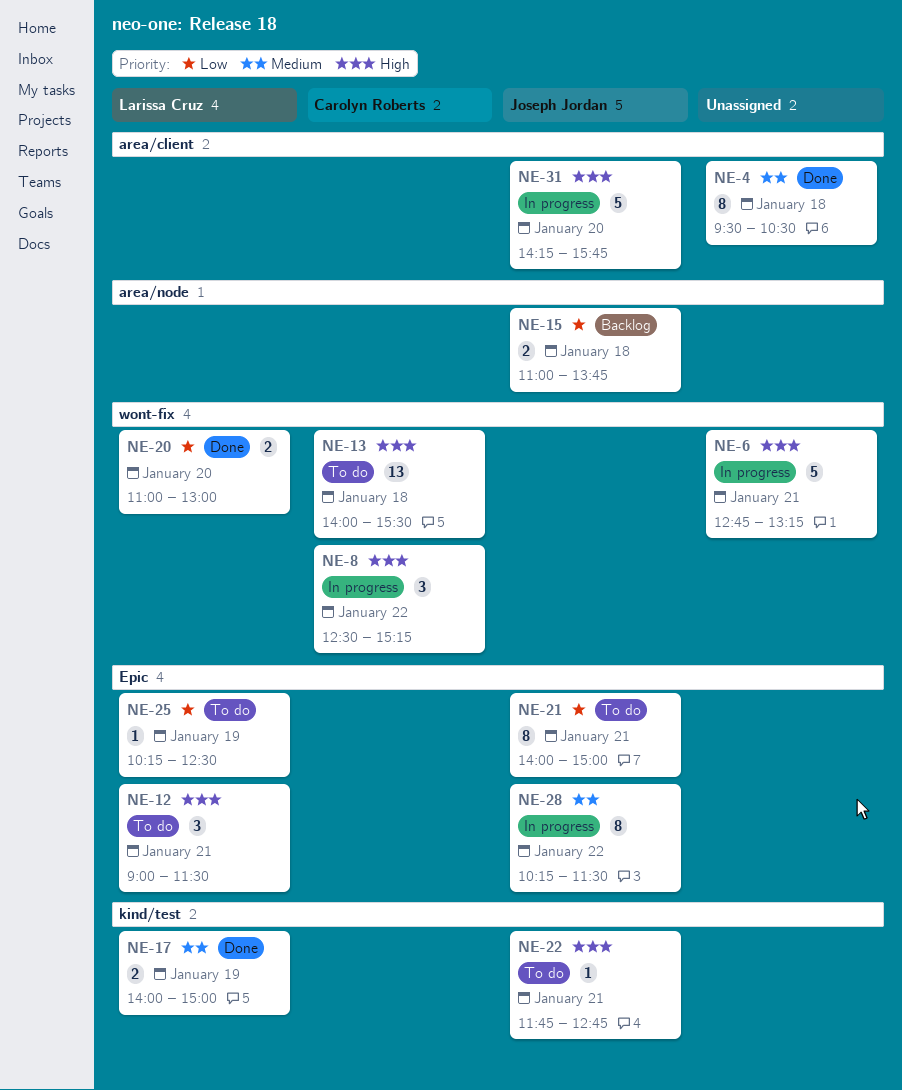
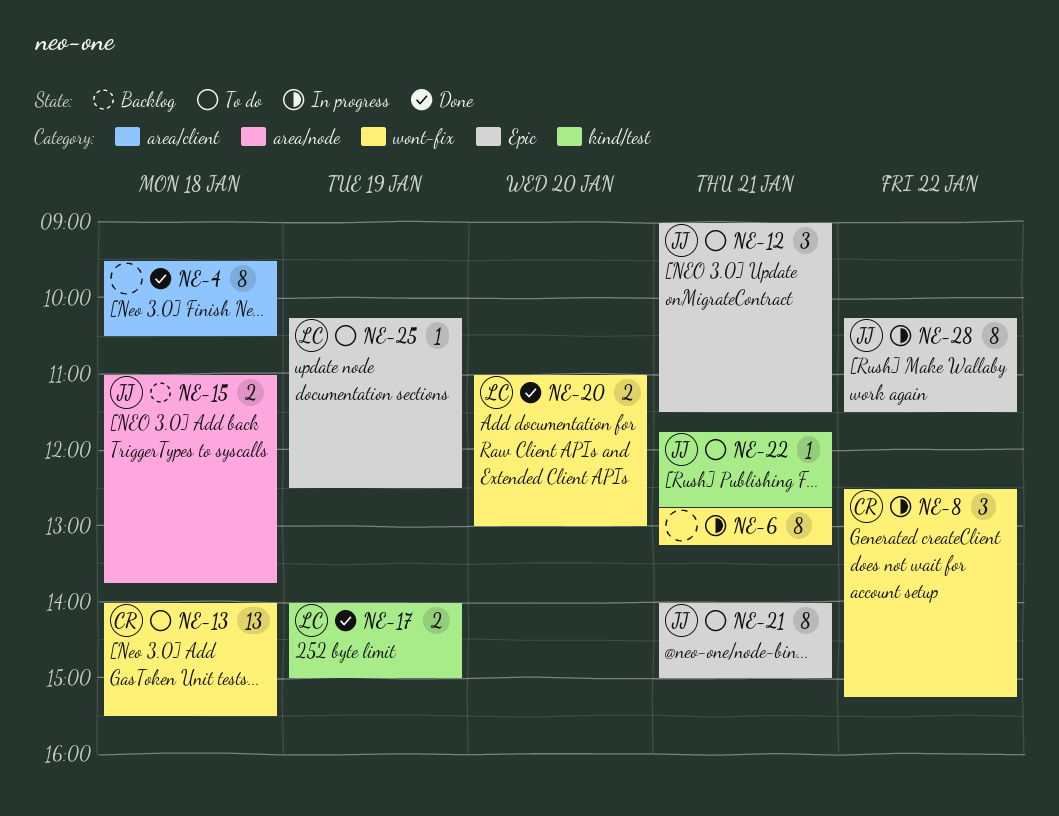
NE-6, estimate: 5 -> 8
NE-12, owner: Larissa Cruz -> Joseph Jordan
NE-31: present -> none

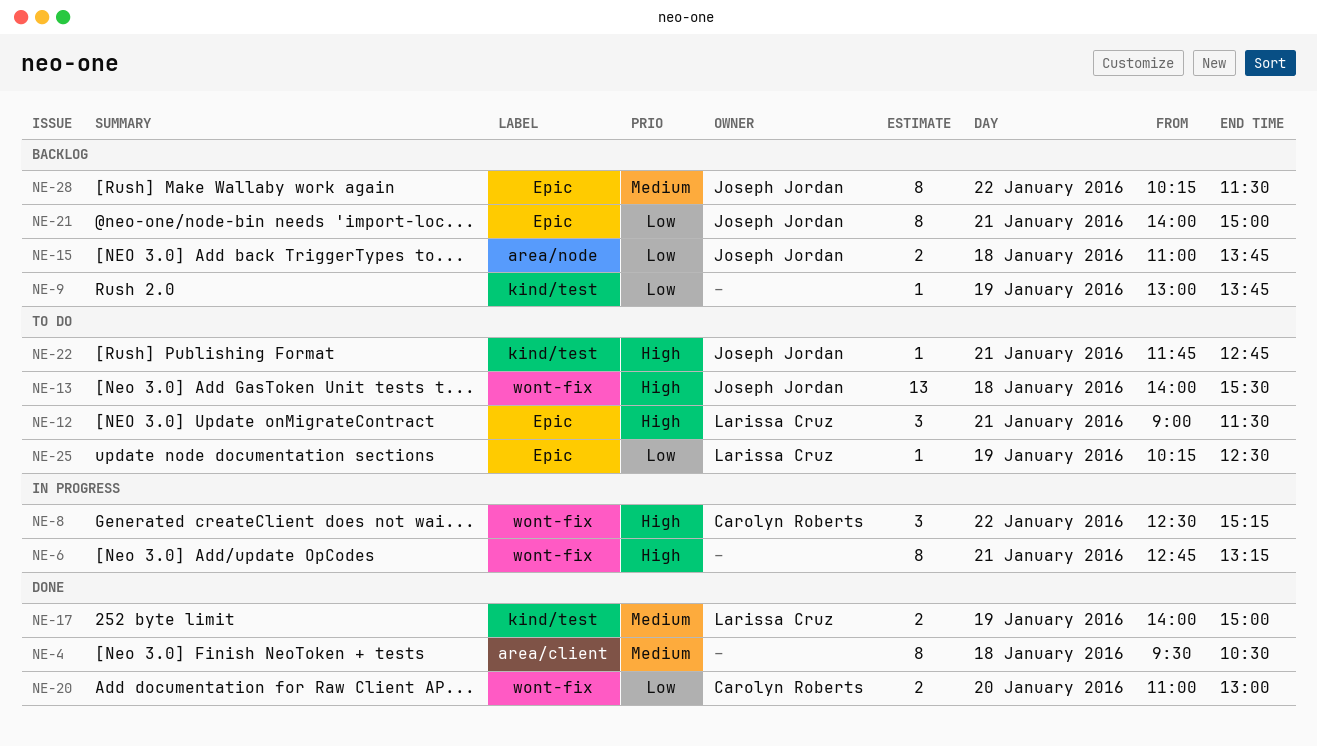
NE-9: none -> present
NE-12, owner: Joseph Jordan -> Larissa Cruz
NE-13, owner: Carolyn Roberts -> Joseph Jordan
NE-20, owner: Larissa Cruz -> Carolyn Roberts
NE-21, status: To do -> Backlog
NE-28, status: In progress -> Backlog

